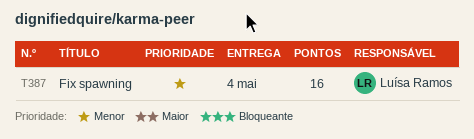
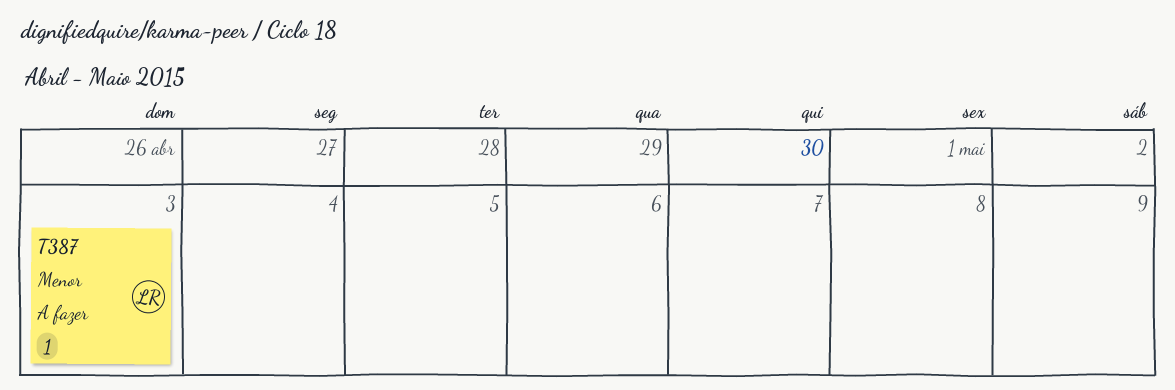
T387, estimate: 16 -> 1
T387, due: May 4 -> May 3

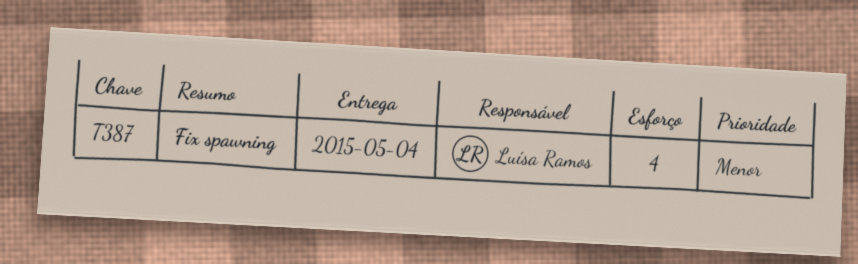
T387, estimate: 1 -> 4
T387, due: May 3 -> May 4

